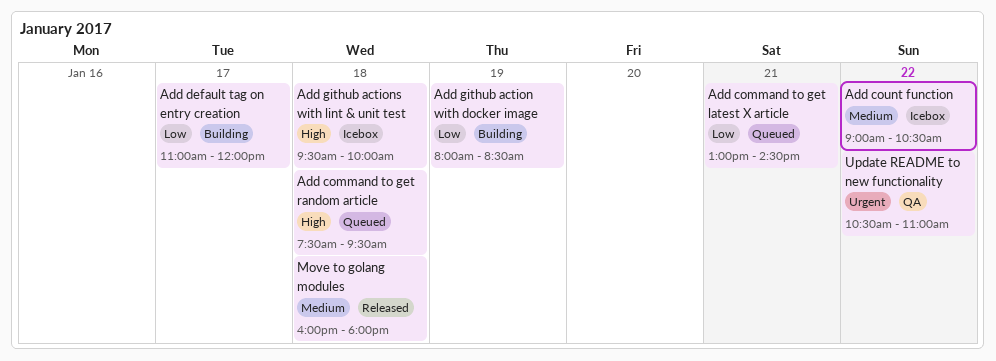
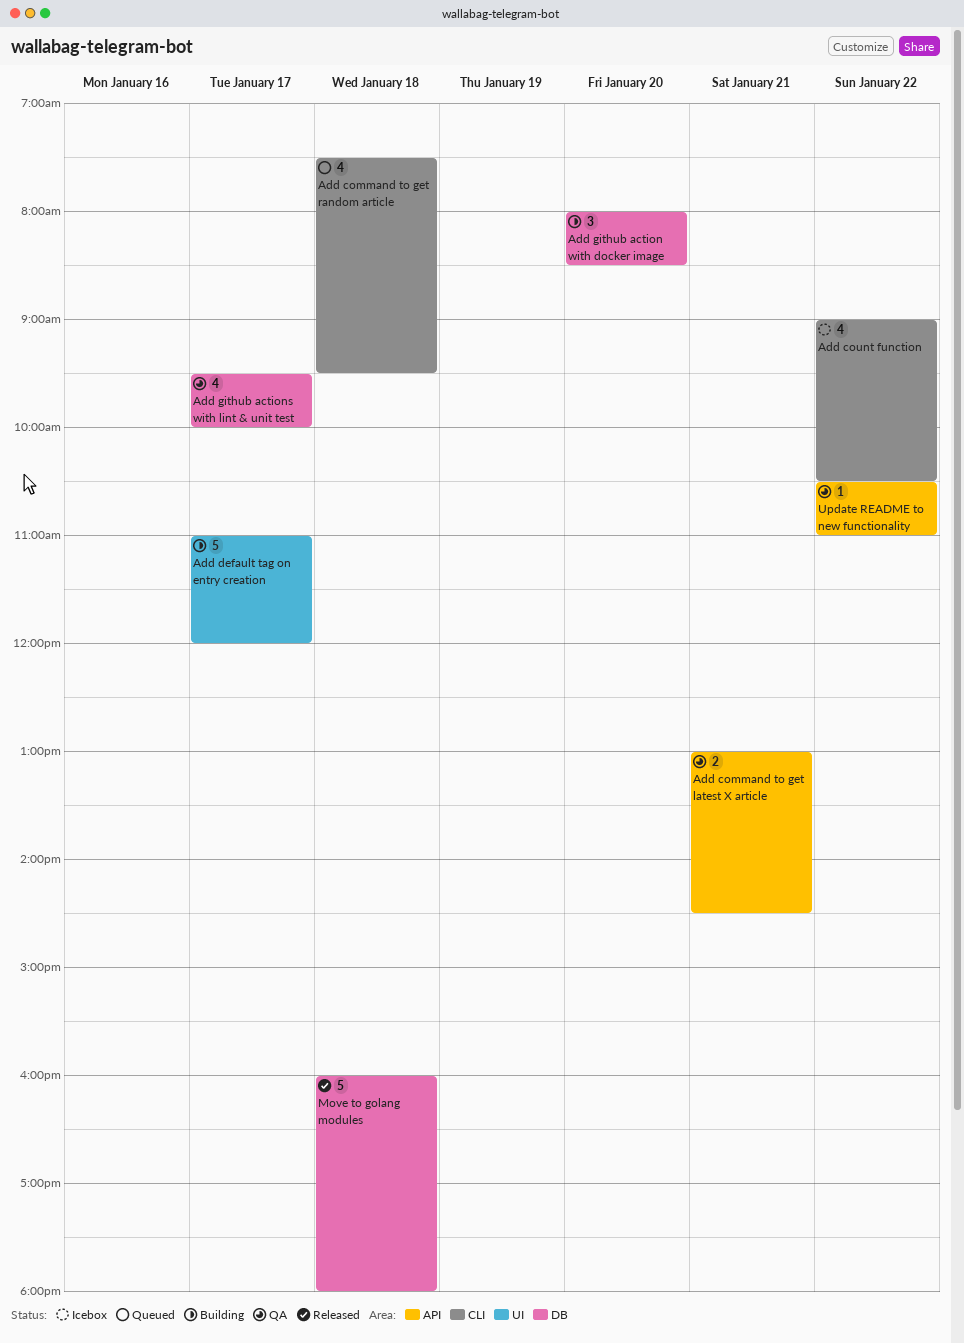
Add command to get latest X article, status: Queued -> QA
Add github action with docker image, day: Jan 19 -> Jan 20
Add github actions with lint & unit test, status: Icebox -> QA
Add github actions with lint & unit test, day: Jan 18 -> Jan 17

